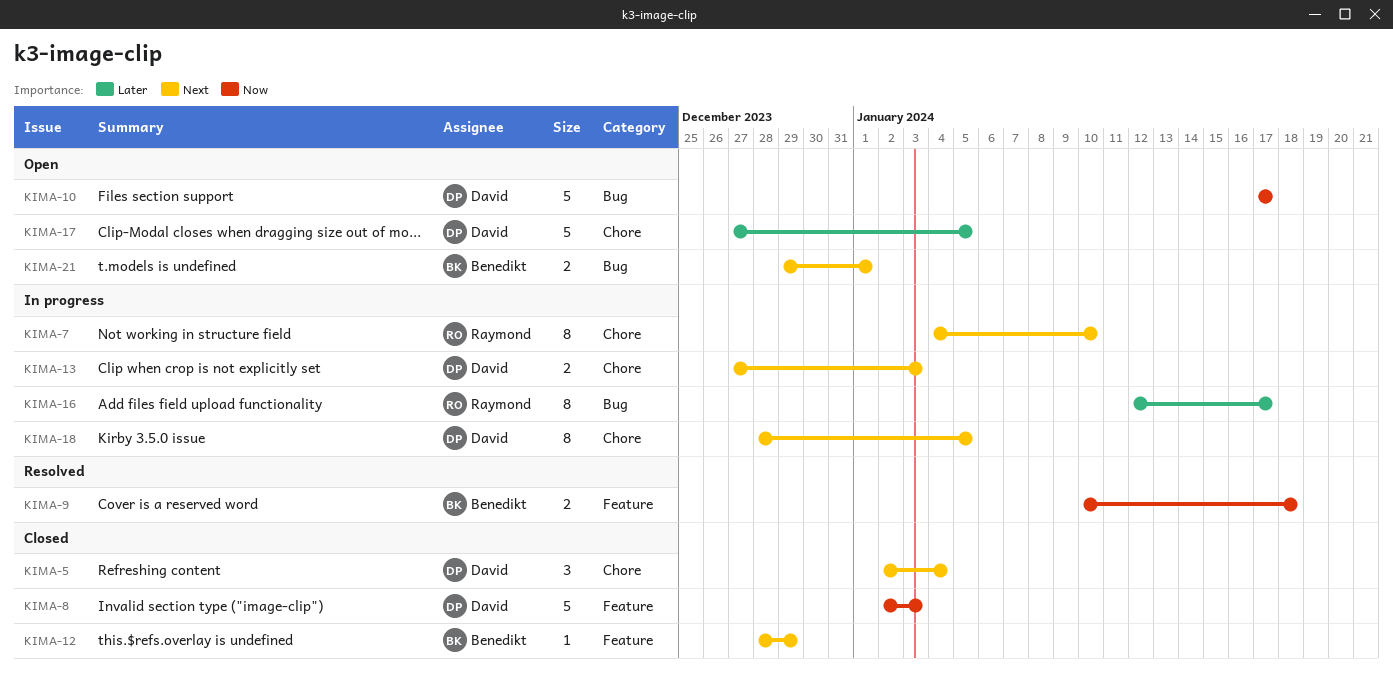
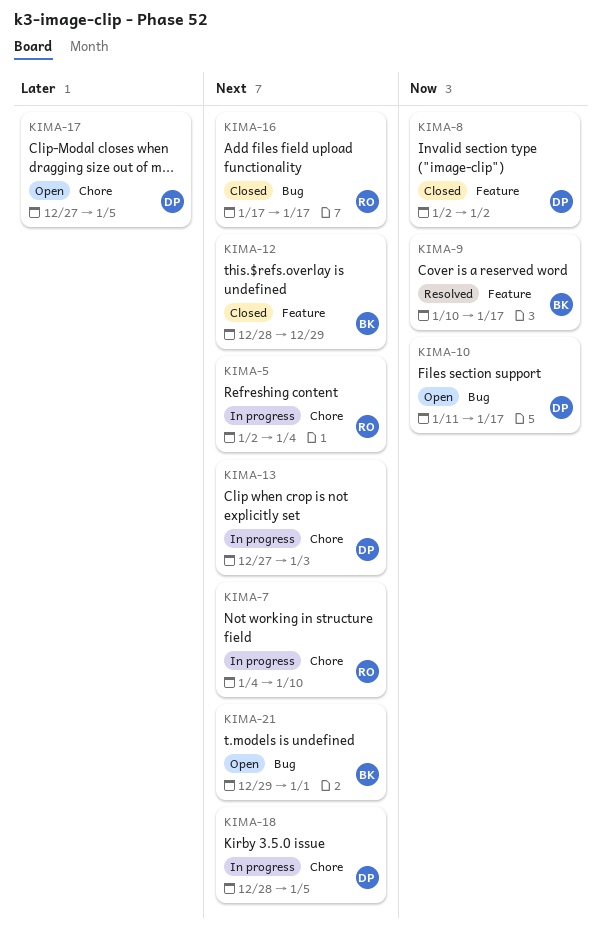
KIMA-5, status: Closed -> In progress
KIMA-5, owner: David -> Raymond
KIMA-8, due: Jan 3 -> Jan 2
KIMA-9, due: Jan 18 -> Jan 17
KIMA-10, start: Jan 17 -> Jan 11
KIMA-16, status: In progress -> Closed
KIMA-16, priority: Later -> Next
KIMA-16, start: Jan 12 -> Jan 17

